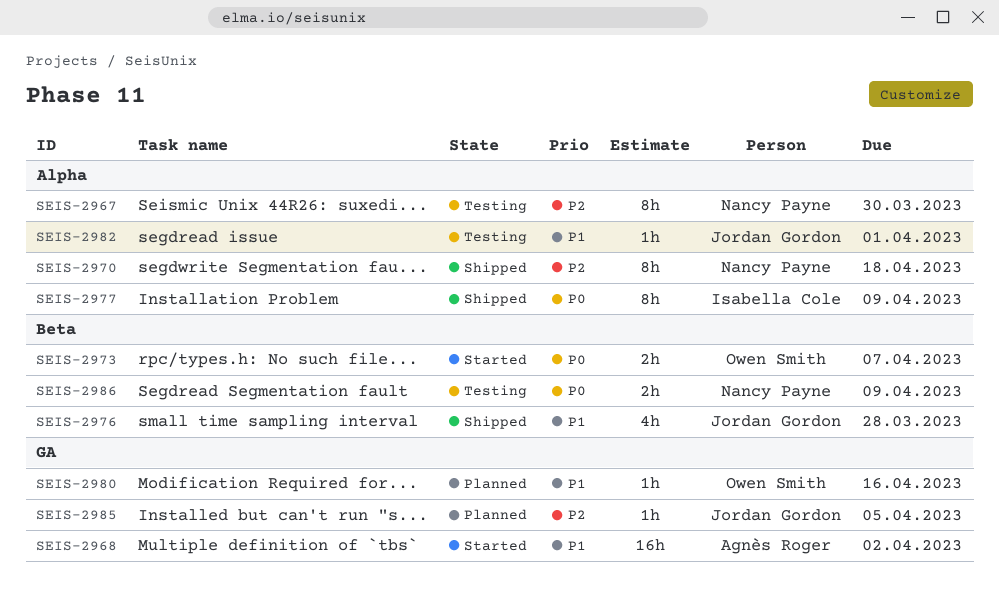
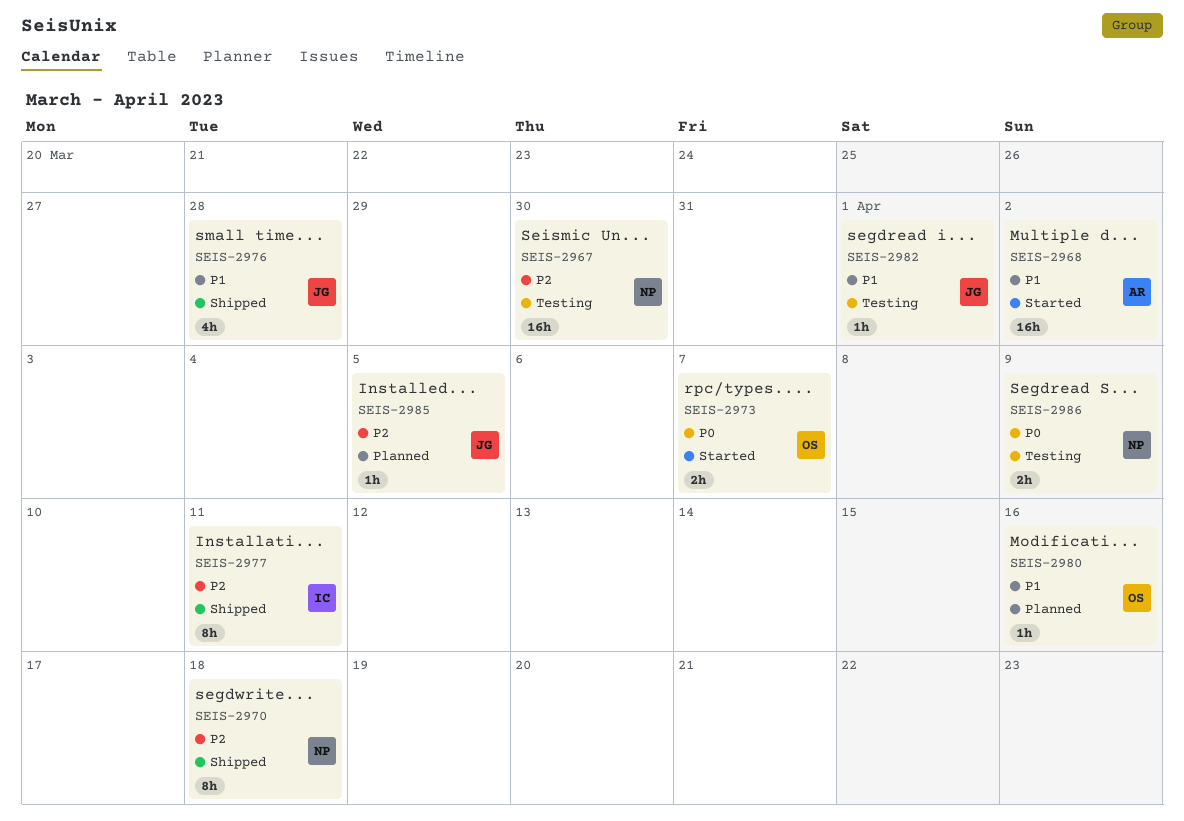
SEIS-2967, estimate: 8h -> 16h
SEIS-2977, priority: P0 -> P2
SEIS-2977, due: Apr 9 -> Apr 11

